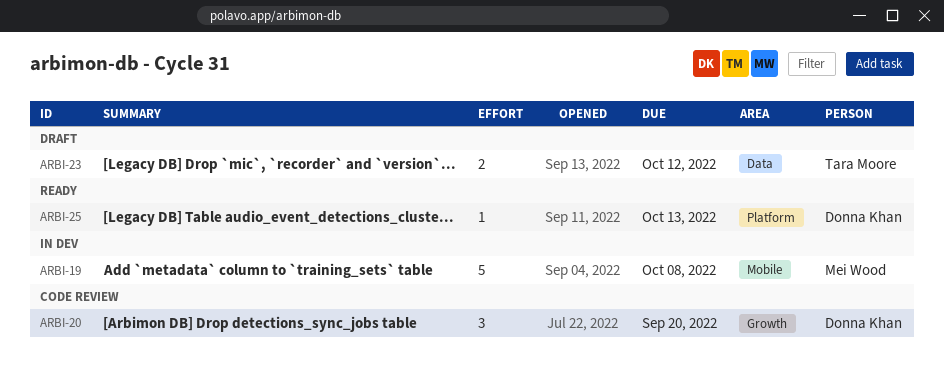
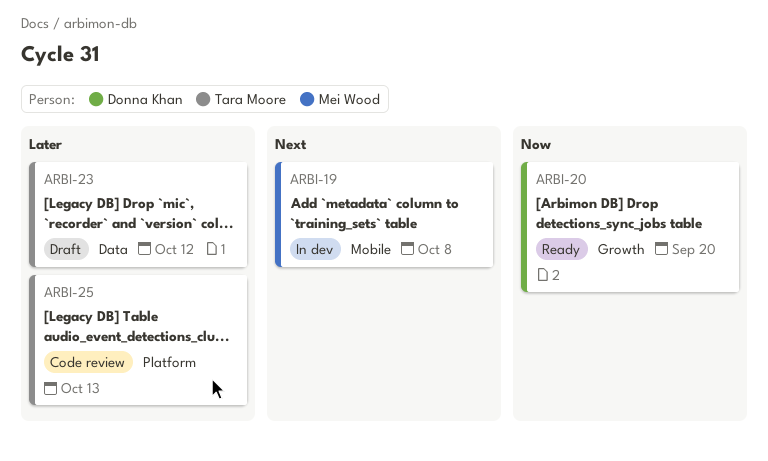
ARBI-20, status: Code review -> Ready
ARBI-25, status: Ready -> Code review
ARBI-25, owner: Donna Khan -> Tara Moore

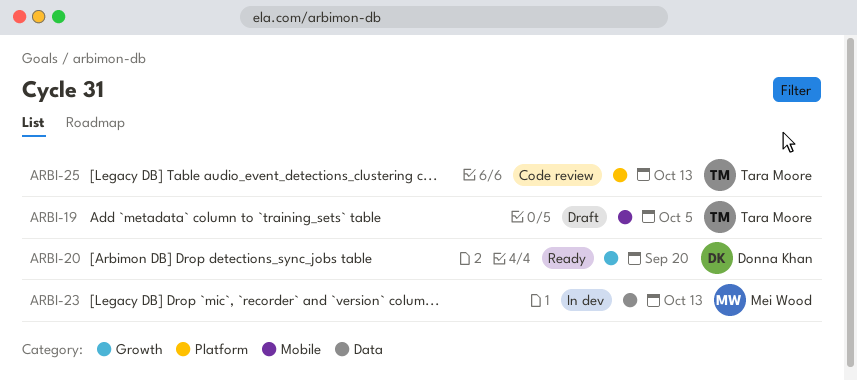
ARBI-19, status: In dev -> Draft
ARBI-19, owner: Mei Wood -> Tara Moore
ARBI-19, due: Oct 8 -> Oct 5
ARBI-23, status: Draft -> In dev
ARBI-23, owner: Tara Moore -> Mei Wood
ARBI-23, due: Oct 12 -> Oct 13

